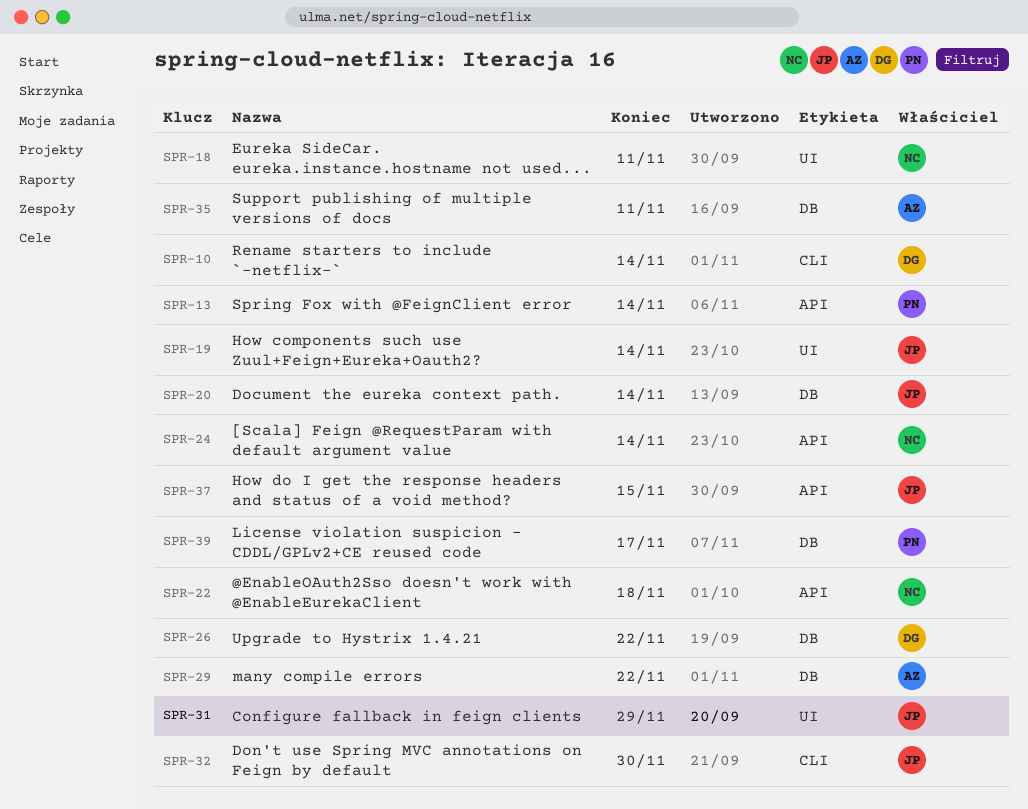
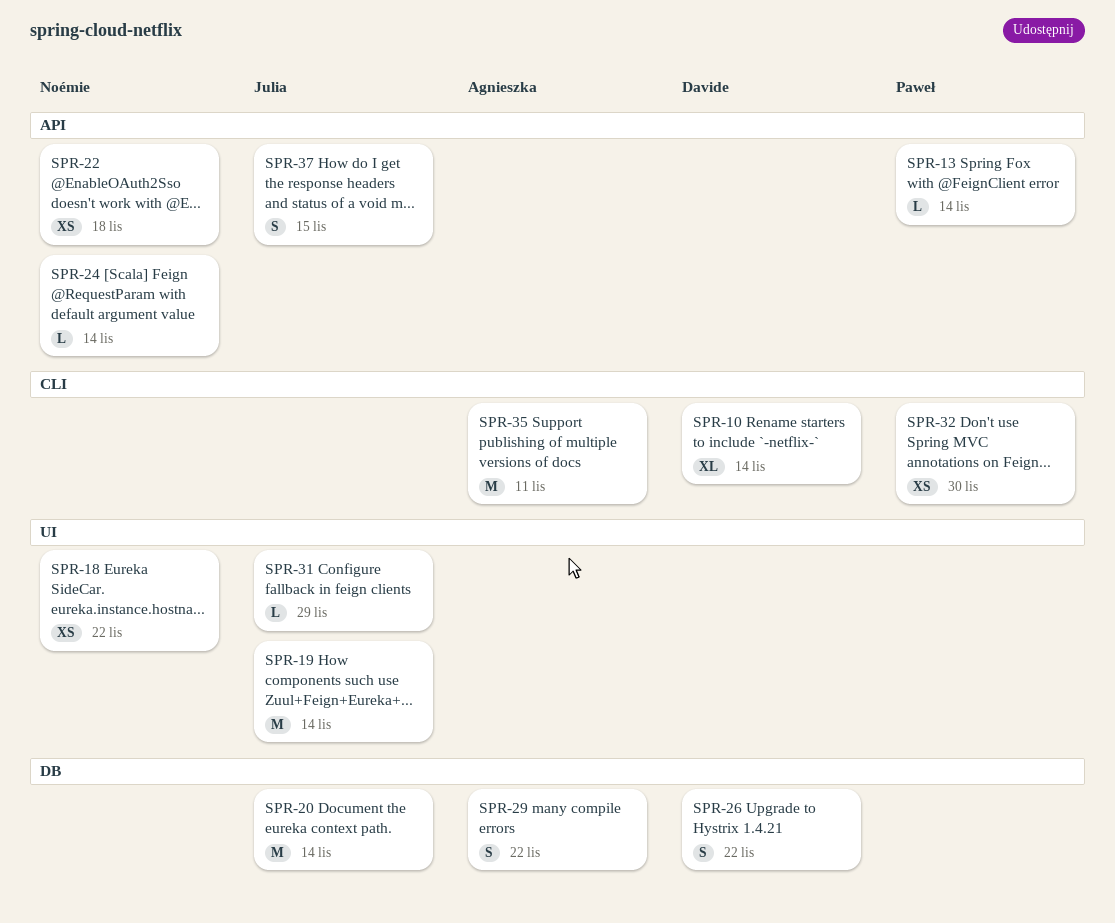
SPR-18, due: Nov 11 -> Nov 22
SPR-32, owner: Julia -> Paweł
SPR-35, label: DB -> CLI
SPR-39: present -> none

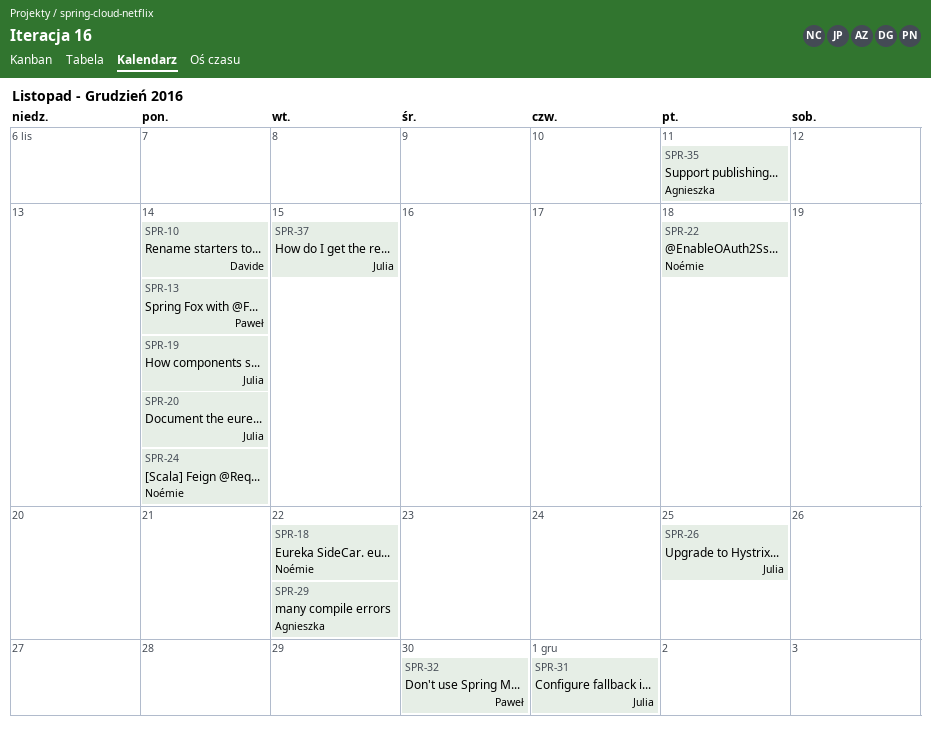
SPR-26, owner: Davide -> Julia
SPR-26, due: Nov 22 -> Nov 25
SPR-31, due: Nov 29 -> Dec 1

